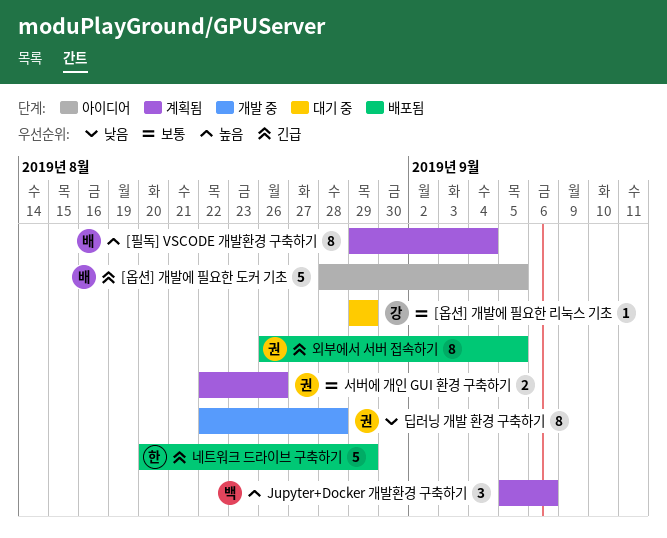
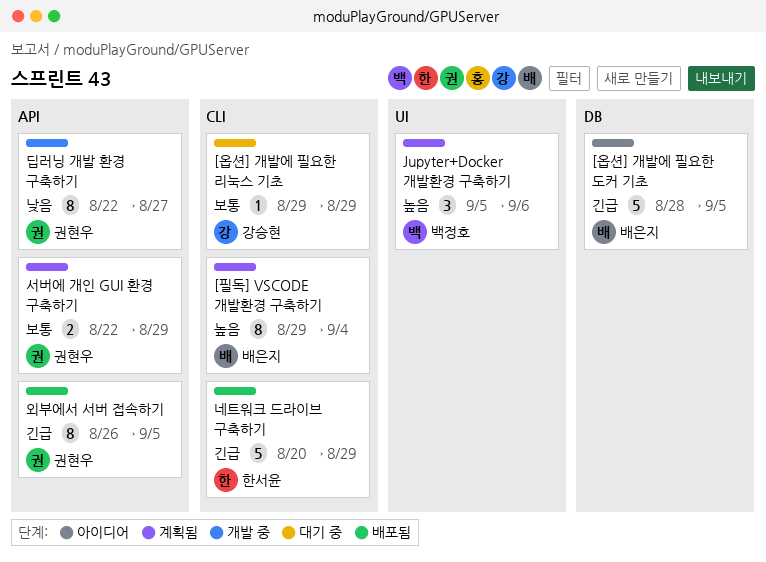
딥러닝 개발 환경 구축하기, due: Aug 28 -> Aug 27
서버에 개인 GUI 환경 구축하기, due: Aug 26 -> Aug 29

